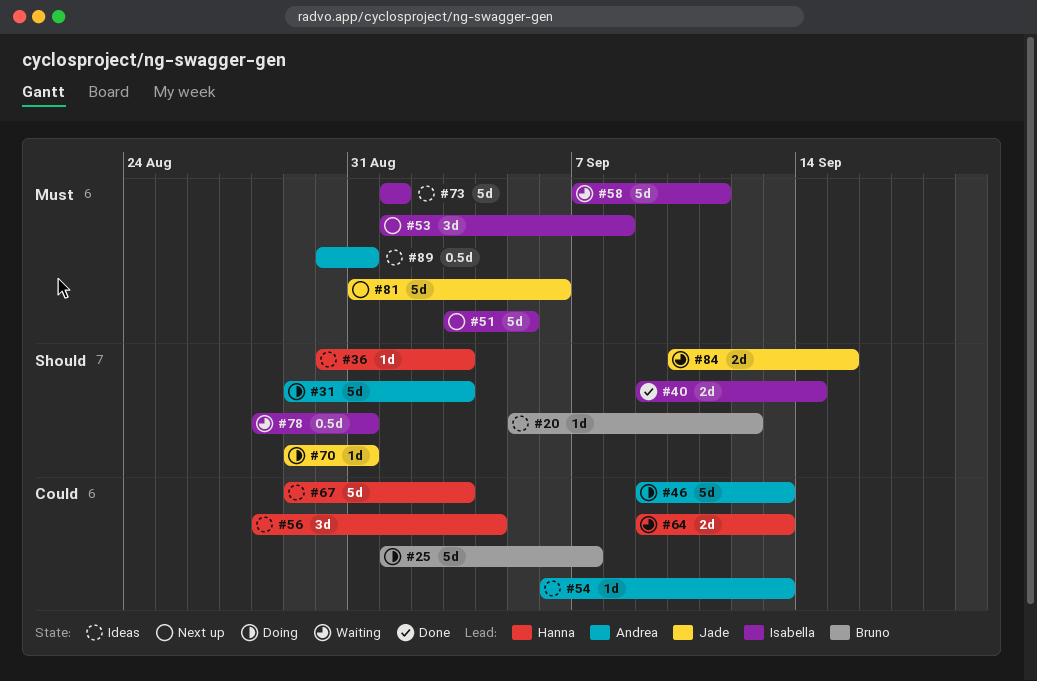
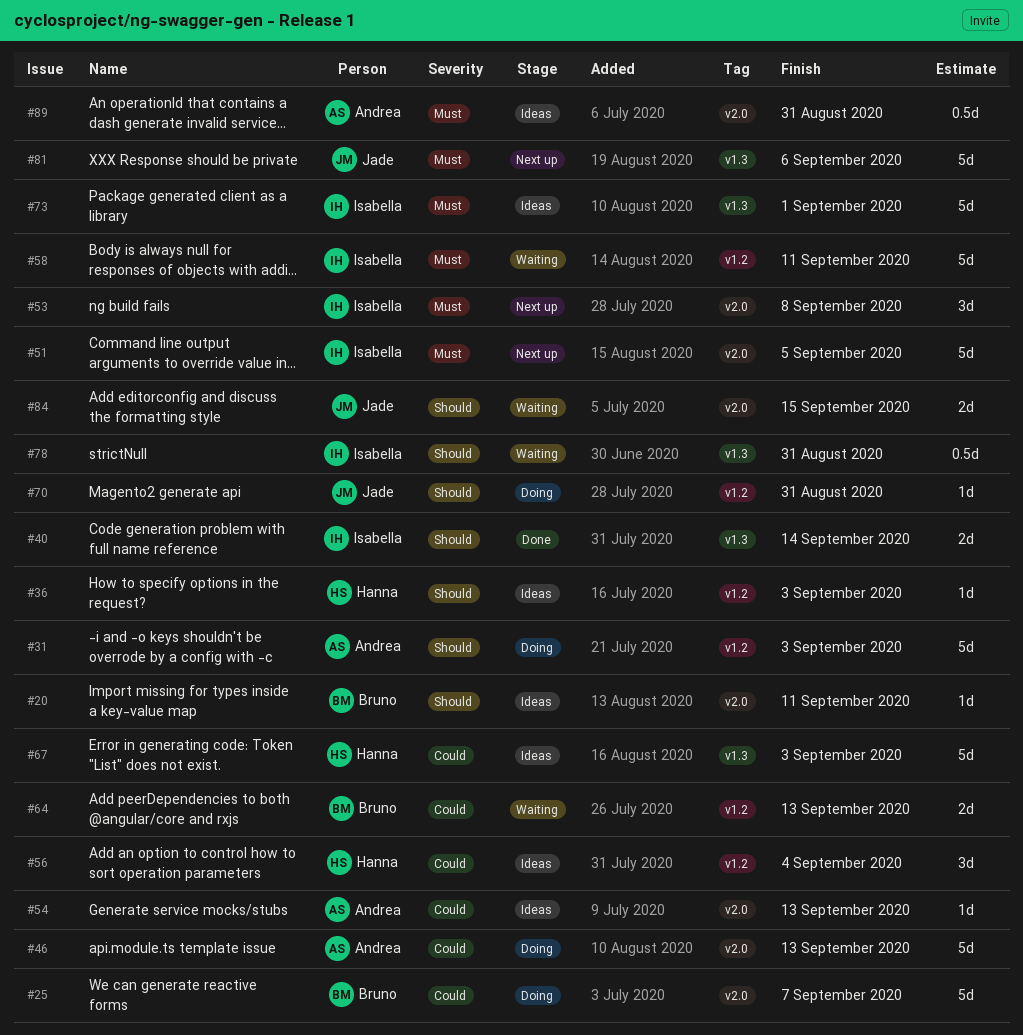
#20, due: Sep 12 -> Sep 11
#64, owner: Hanna -> Bruno

